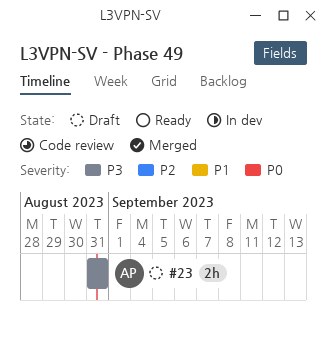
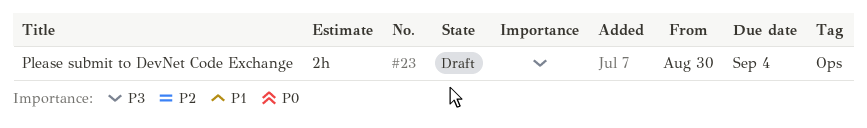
#23, start: Aug 31 -> Aug 30
#23, due: Aug 31 -> Sep 4

